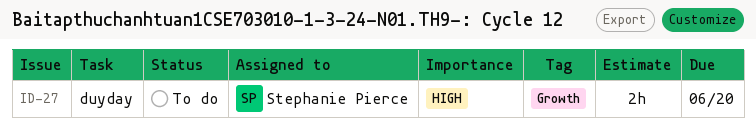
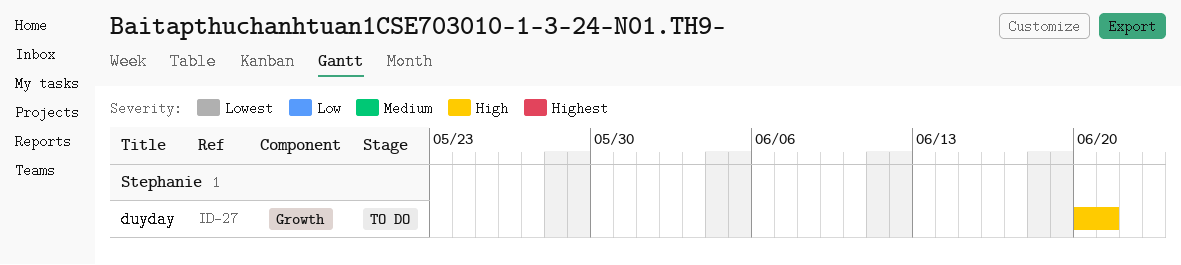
ID-27, due: Jun 20 -> Jun 21

